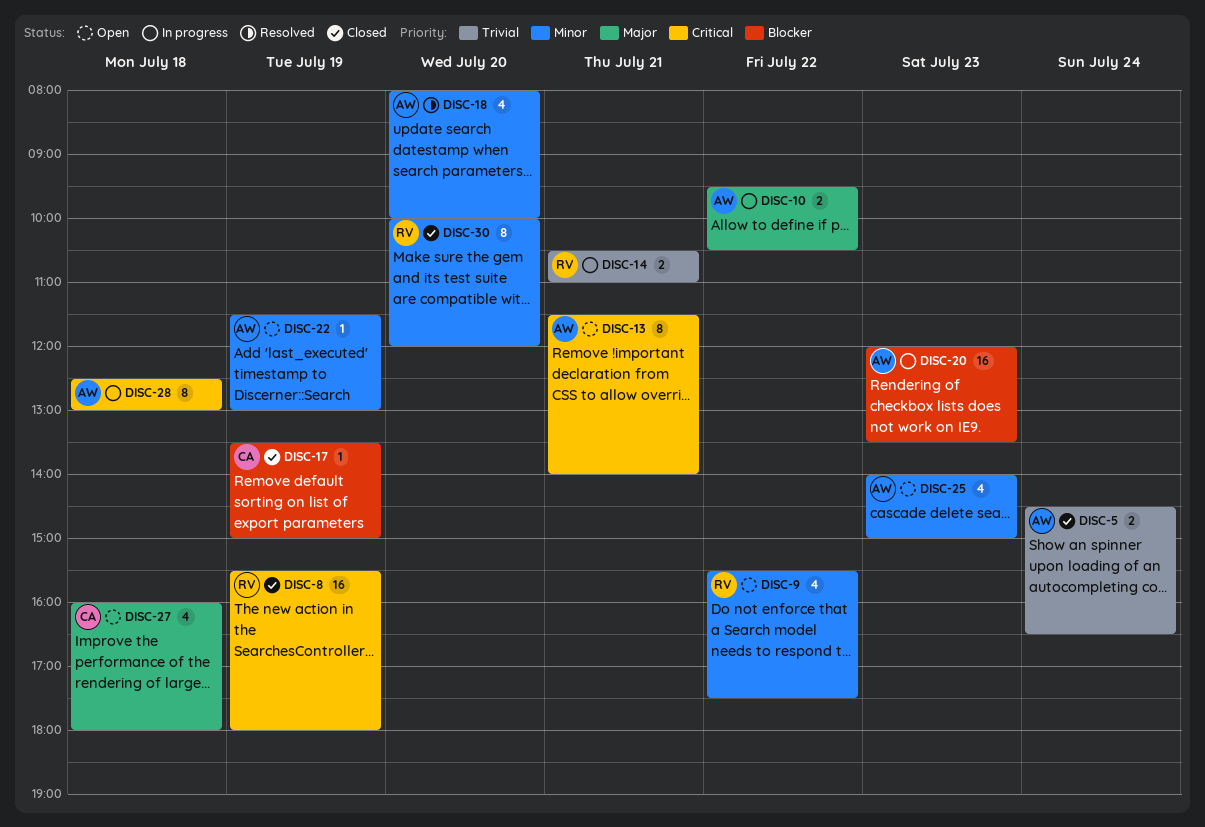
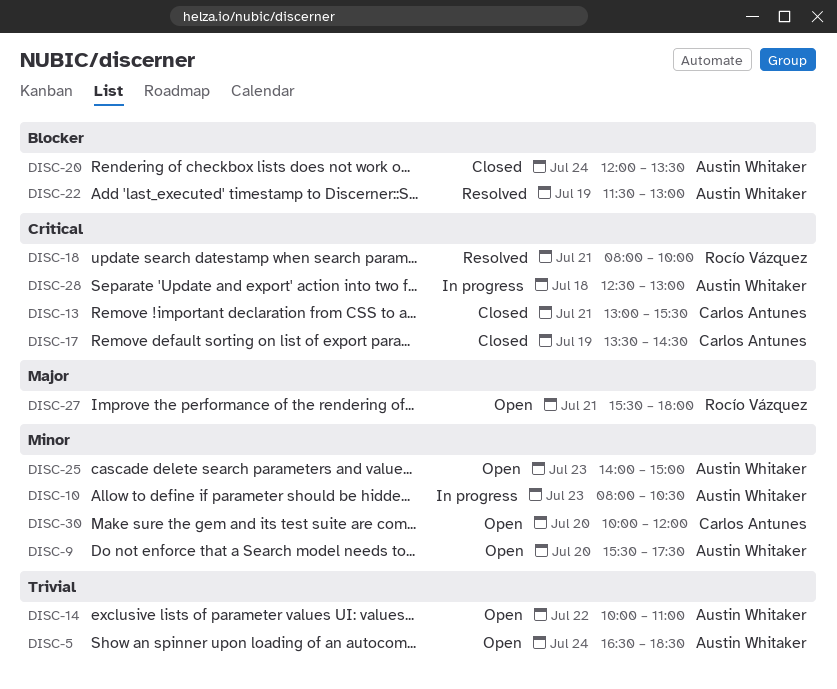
DISC-5, status: Closed -> Open
DISC-5, begins: 14:30 -> 16:30
DISC-5, ends: 16:30 -> 18:30
DISC-8: present -> none
DISC-9, owner: Rocío Vázquez -> Austin Whitaker
DISC-9, day: Jul 22 -> Jul 20
DISC-10, priority: Major -> Minor
DISC-10, day: Jul 22 -> Jul 23
DISC-10, begins: 09:30 -> 08:00
DISC-13, status: Open -> Closed
DISC-13, owner: Austin Whitaker -> Carlos Antunes
DISC-13, begins: 11:30 -> 13:00
DISC-13, ends: 14:00 -> 15:30
DISC-14, status: In progress -> Open
DISC-14, owner: Rocío Vázquez -> Austin Whitaker
DISC-14, day: Jul 21 -> Jul 22
DISC-14, begins: 10:30 -> 10:00
DISC-17, priority: Blocker -> Critical
DISC-17, ends: 15:00 -> 14:30
DISC-18, owner: Austin Whitaker -> Rocío Vázquez
DISC-18, priority: Minor -> Critical
DISC-18, day: Jul 20 -> Jul 21
DISC-20, status: In progress -> Closed
DISC-20, day: Jul 23 -> Jul 24
DISC-22, status: Open -> Resolved
DISC-22, priority: Minor -> Blocker
DISC-27, owner: Carlos Antunes -> Rocío Vázquez
DISC-27, day: Jul 18 -> Jul 21
DISC-27, begins: 16:00 -> 15:30
DISC-30, status: Closed -> Open
DISC-30, owner: Rocío Vázquez -> Carlos Antunes

